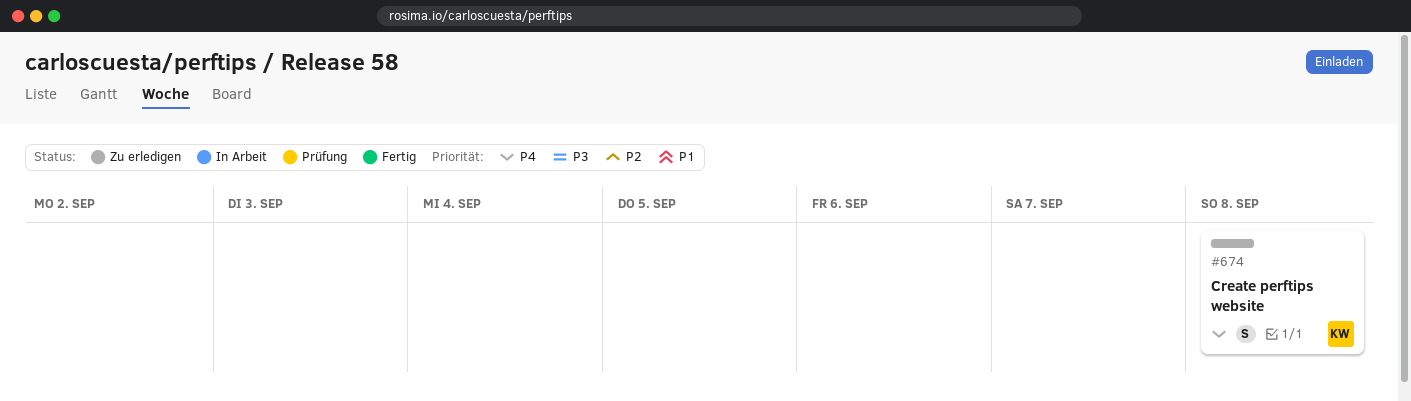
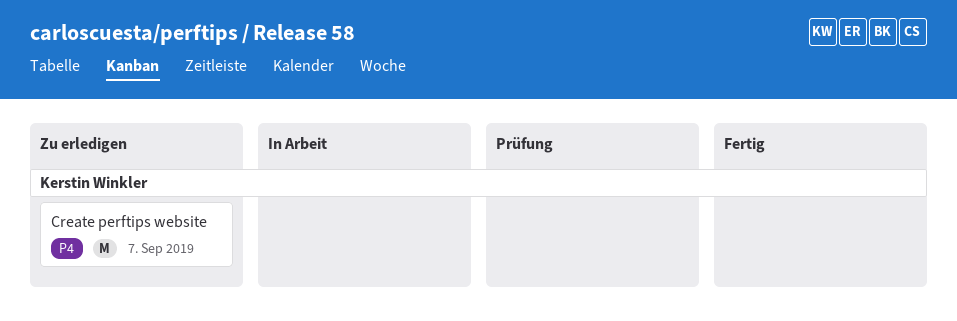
Create perftips website, estimate: S -> M
Create perftips website, due: Sep 8 -> Sep 7

